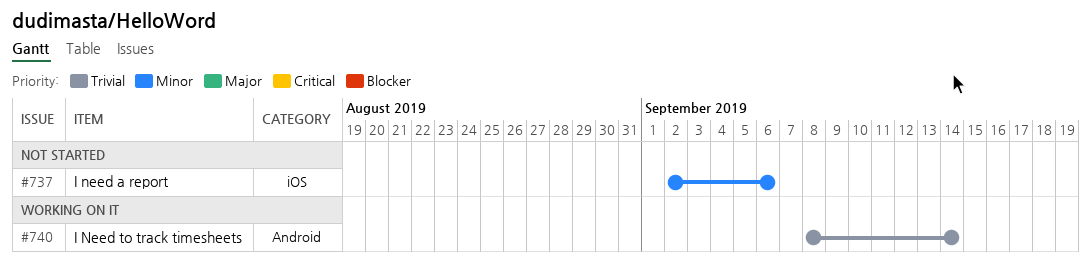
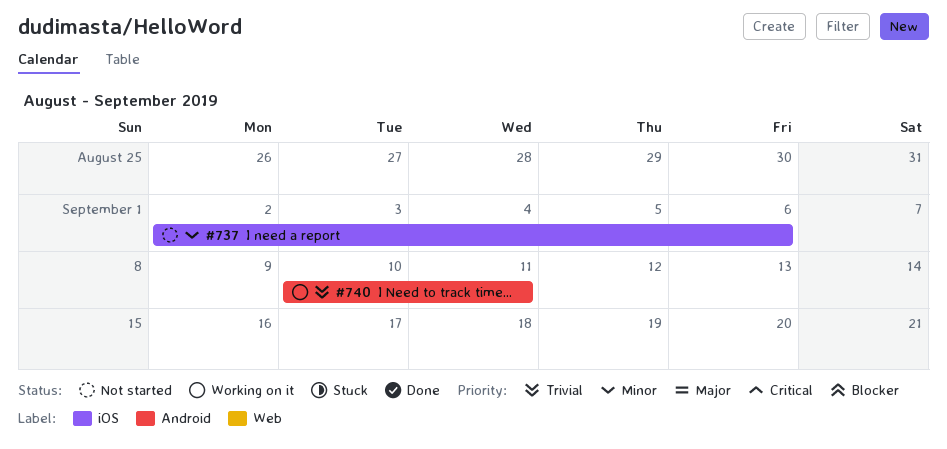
#740, start: Sep 8 -> Sep 10
#740, due: Sep 14 -> Sep 11

